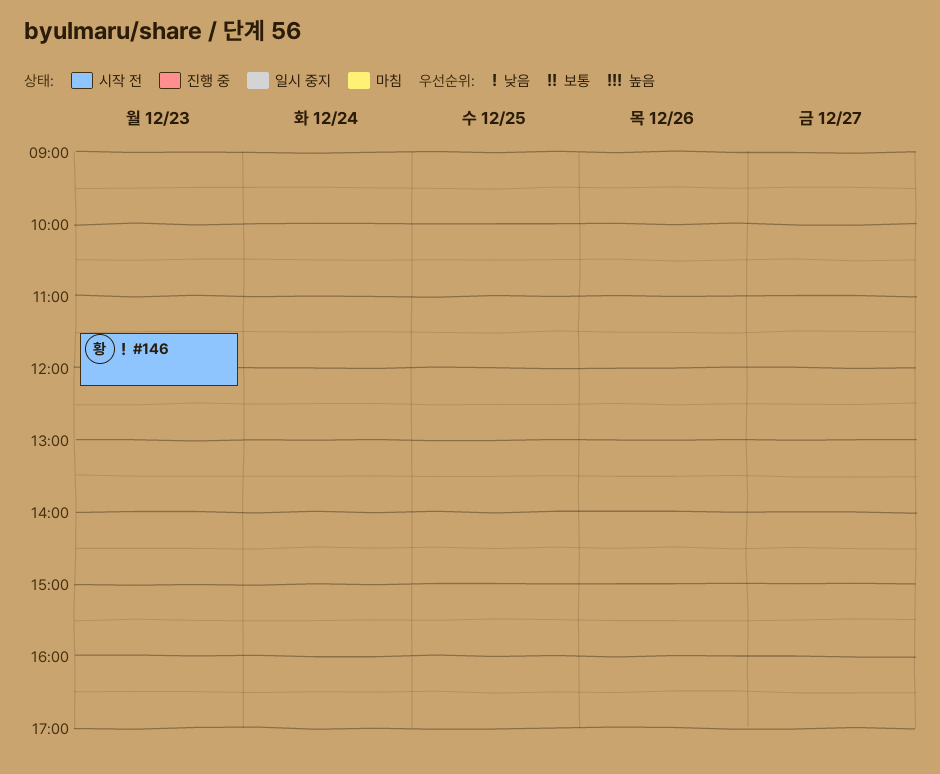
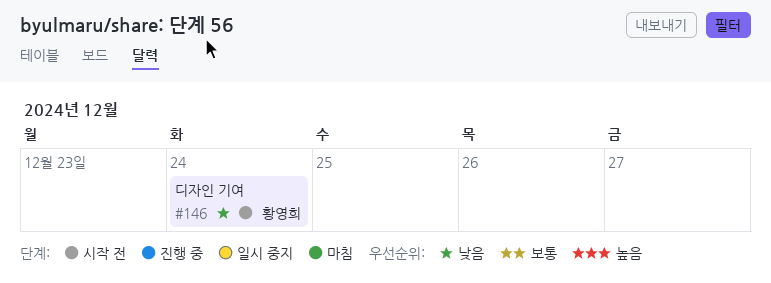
#146, day: Dec 23 -> Dec 24

